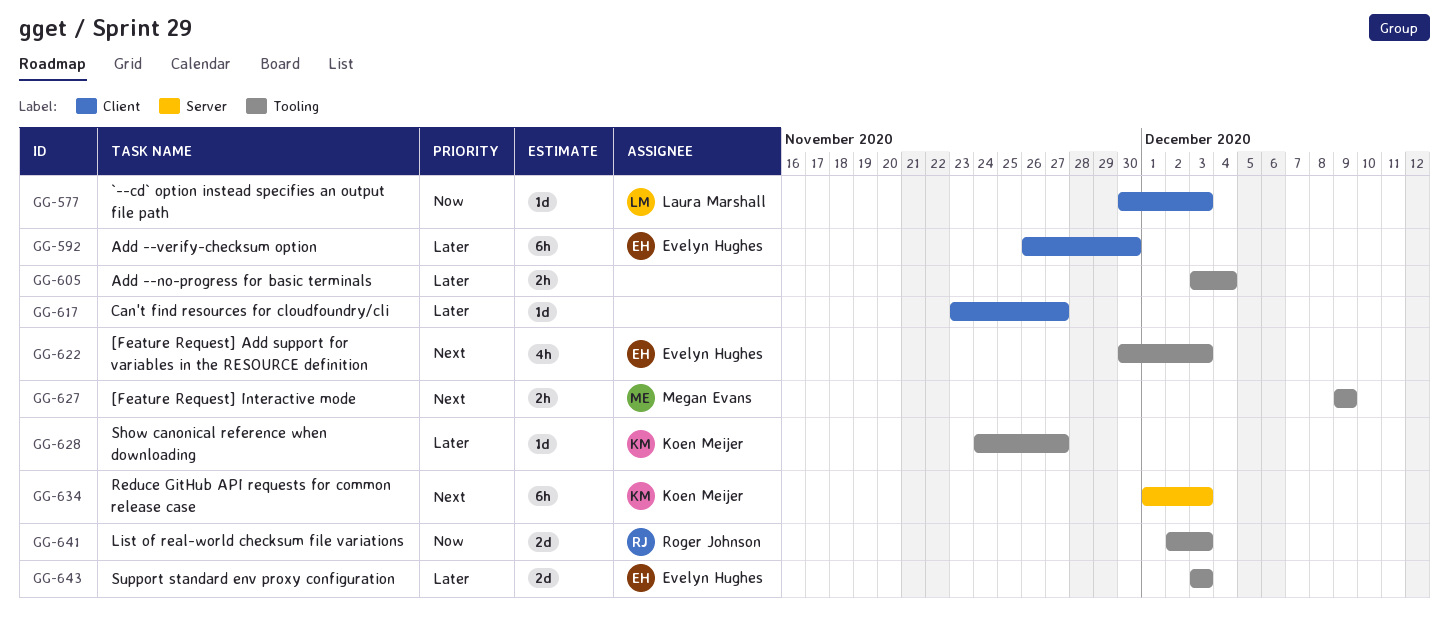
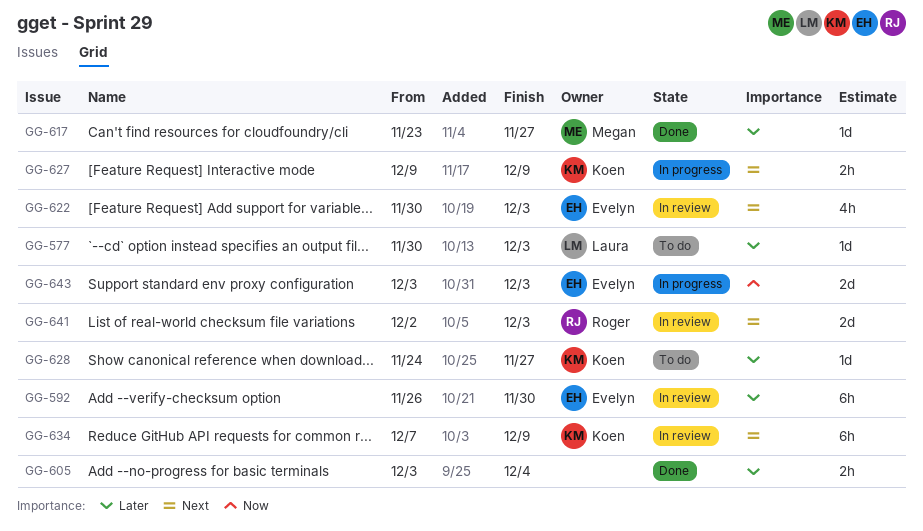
GG-577, priority: Now -> Later
GG-617, owner: none -> Megan Evans
GG-627, owner: Megan Evans -> Koen Meijer
GG-634, start: Dec 1 -> Dec 7
GG-634, due: Dec 3 -> Dec 9
GG-641, priority: Now -> Next
GG-643, priority: Later -> Now

